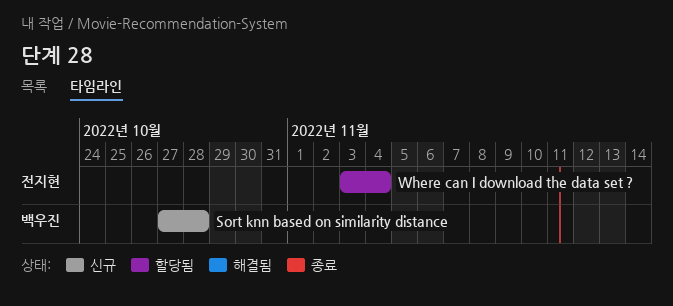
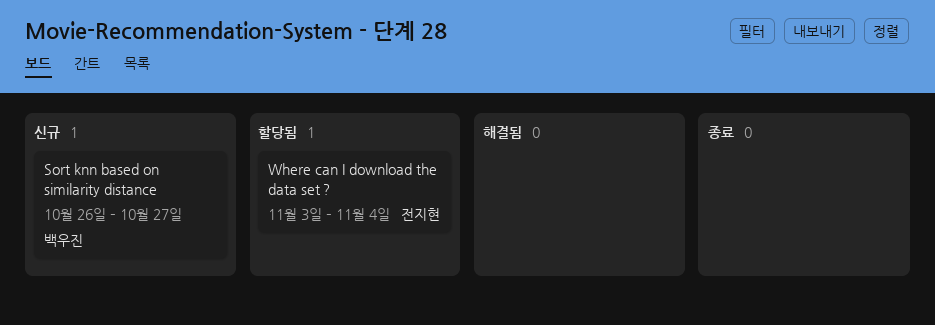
Sort knn based on similarity distance, start: Oct 27 -> Oct 26
Sort knn based on similarity distance, due: Oct 28 -> Oct 27

